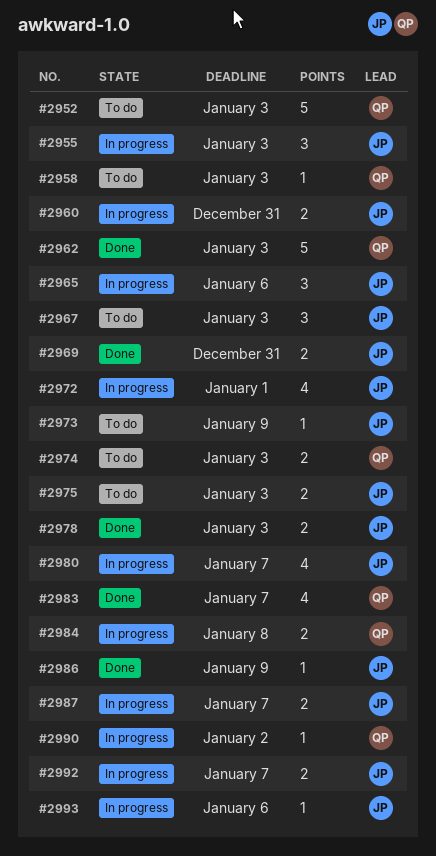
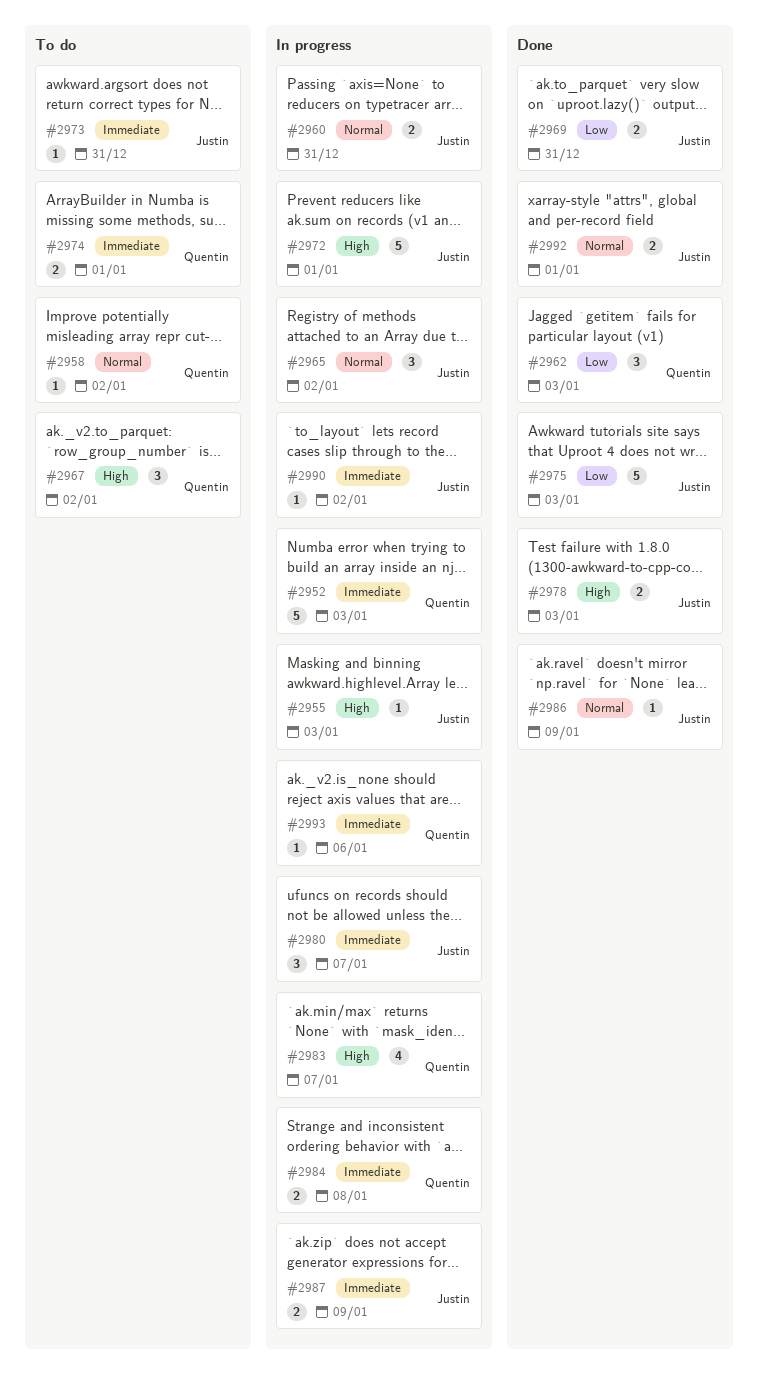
#2952, status: To do -> In progress
#2955, estimate: 3 -> 1
#2958, due: Jan 3 -> Jan 2
#2962, estimate: 5 -> 3
#2965, due: Jan 6 -> Jan 2
#2967, owner: Justin -> Quentin
#2967, due: Jan 3 -> Jan 2
#2972, estimate: 4 -> 5
#2973, due: Jan 9 -> Dec 31
#2974, due: Jan 3 -> Jan 1
#2975, status: To do -> Done
#2975, estimate: 2 -> 5
#2980, estimate: 4 -> 3
#2983, status: Done -> In progress
#2987, due: Jan 7 -> Jan 9
#2990, owner: Quentin -> Justin
#2992, status: In progress -> Done
#2992, due: Jan 7 -> Jan 1
#2993, owner: Justin -> Quentin

